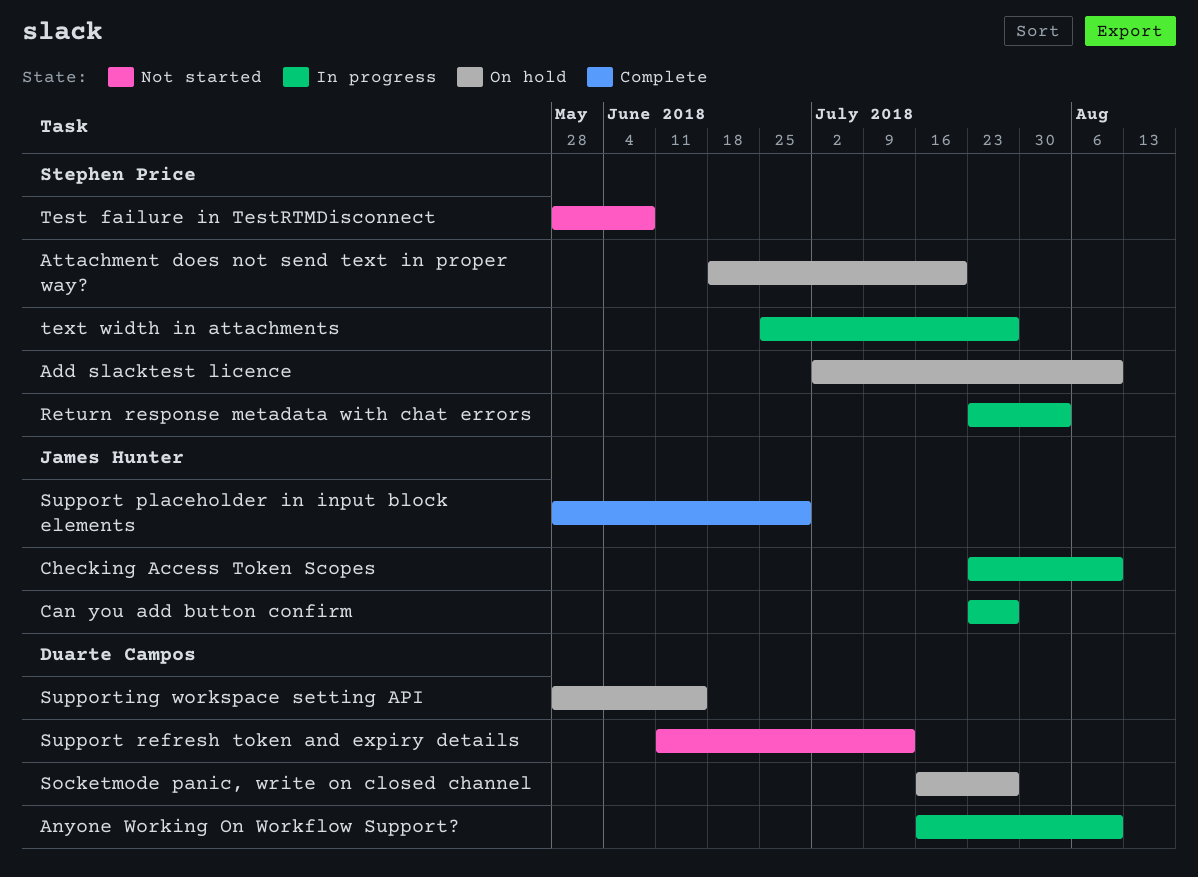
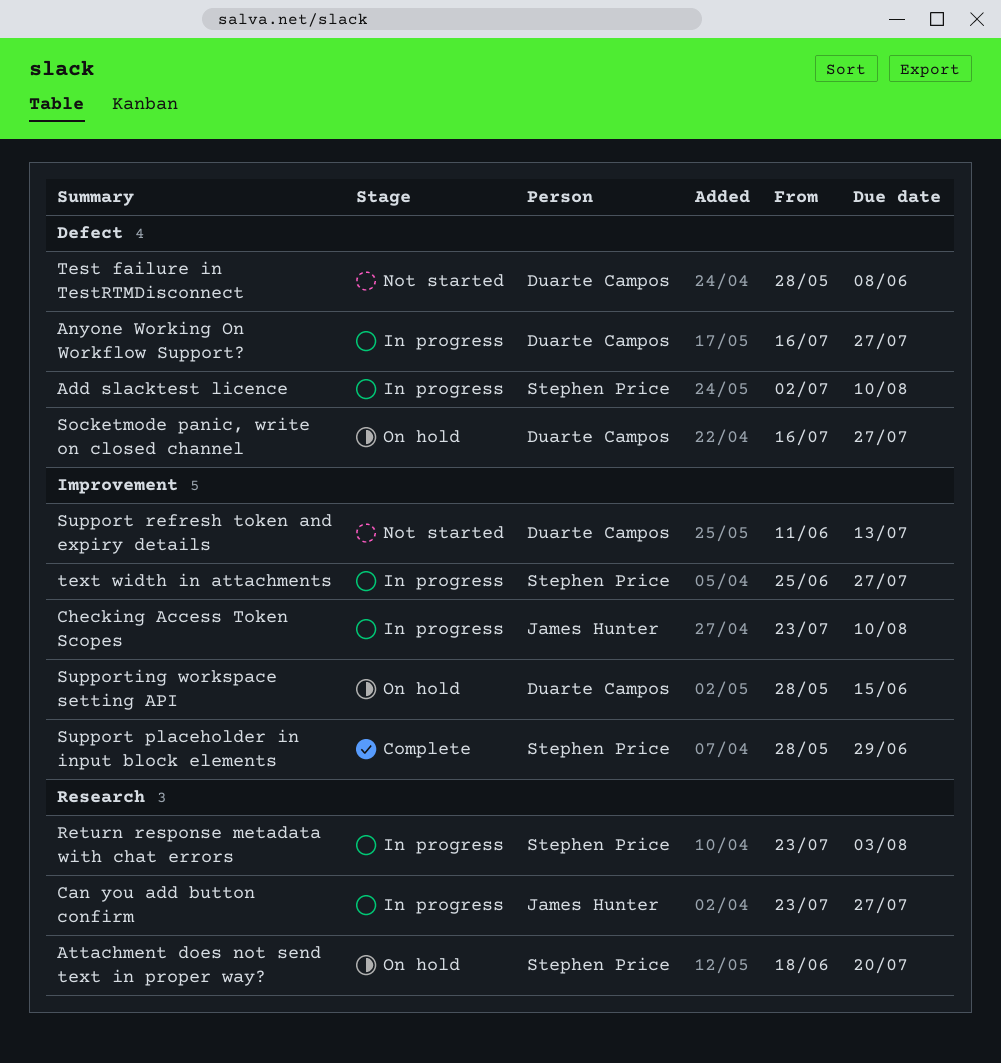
Add slacktest licence, status: On hold -> In progress
Anyone Working On Workflow Support?, due: Aug 10 -> Jul 27
Support placeholder in input block elements, owner: James Hunter -> Stephen Price
Test failure in TestRTMDisconnect, owner: Stephen Price -> Duarte Campos

